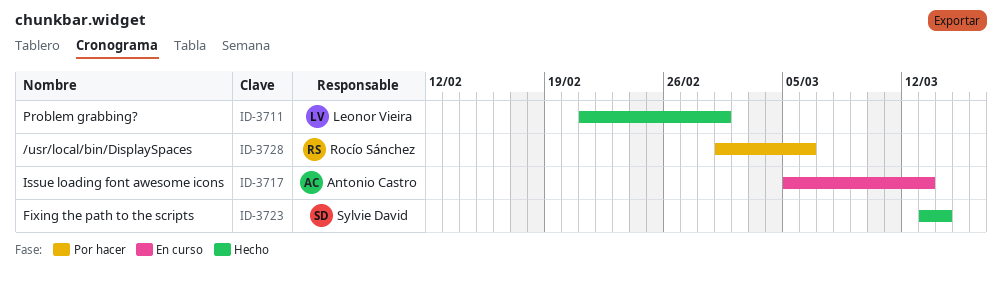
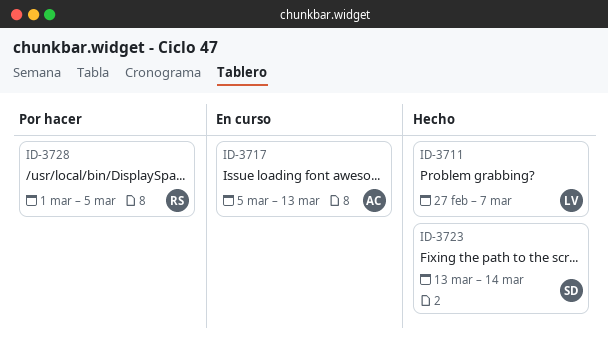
ID-3711, start: Feb 21 -> Feb 27
ID-3711, due: Mar 1 -> Mar 7
ID-3728, due: Mar 6 -> Mar 5

